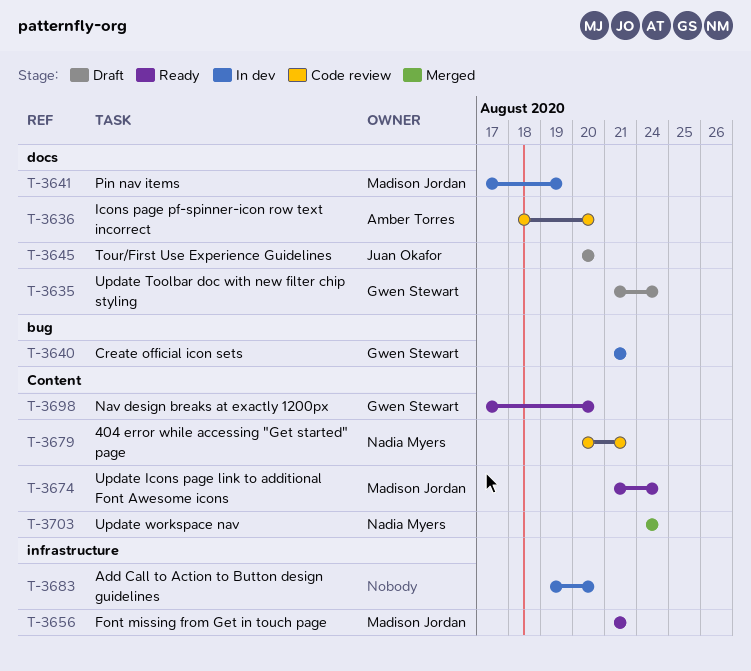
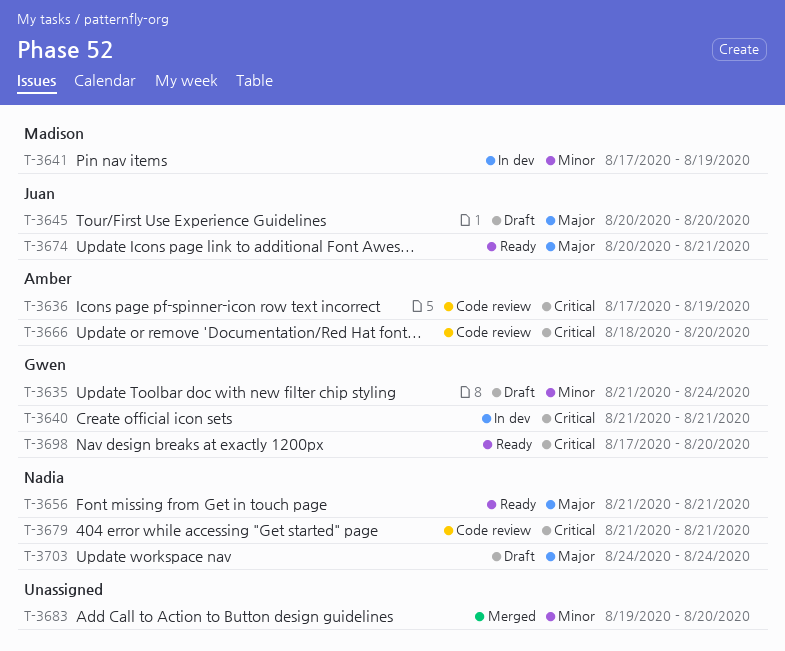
T-3636, start: Aug 18 -> Aug 17
T-3636, due: Aug 20 -> Aug 19
T-3656, owner: Madison Jordan -> Nadia Myers
T-3666: none -> present
T-3674, owner: Madison Jordan -> Juan Okafor
T-3674, start: Aug 21 -> Aug 20
T-3674, due: Aug 24 -> Aug 21
T-3679, start: Aug 20 -> Aug 21
T-3683, status: In dev -> Merged
T-3703, status: Merged -> Draft

